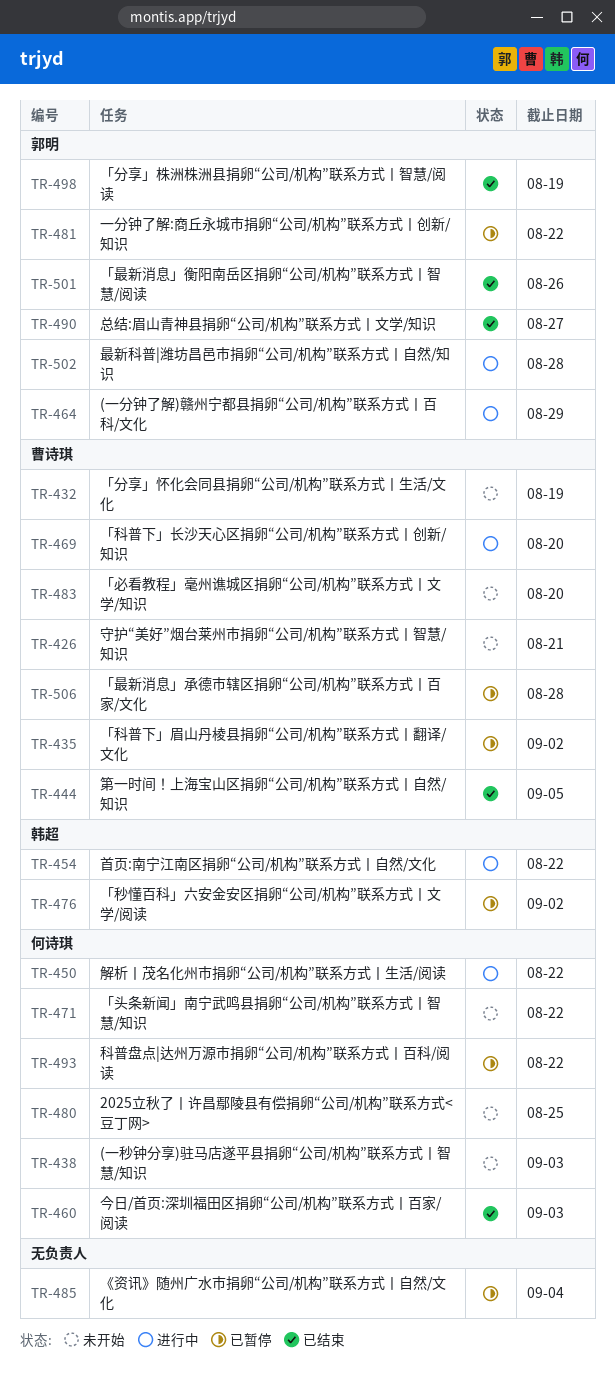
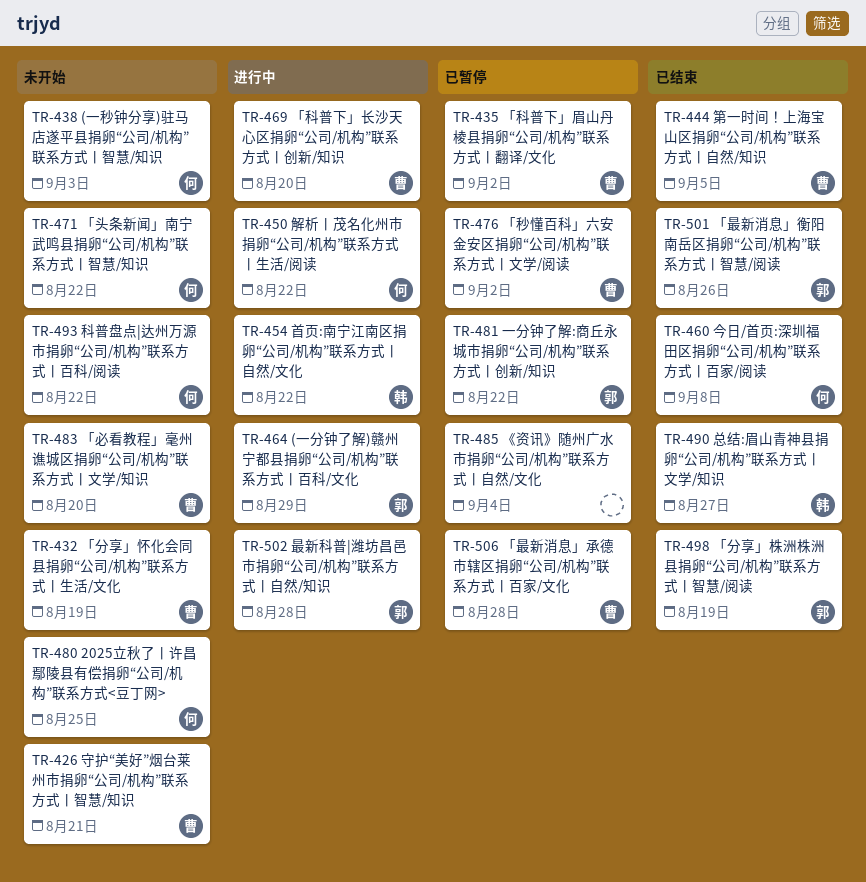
TR-460, due: Sep 3 -> Sep 8
TR-476, owner: 韩超 -> 曹诗琪
TR-490, owner: 郭明 -> 韩超
TR-493, status: 已暂停 -> 未开始

